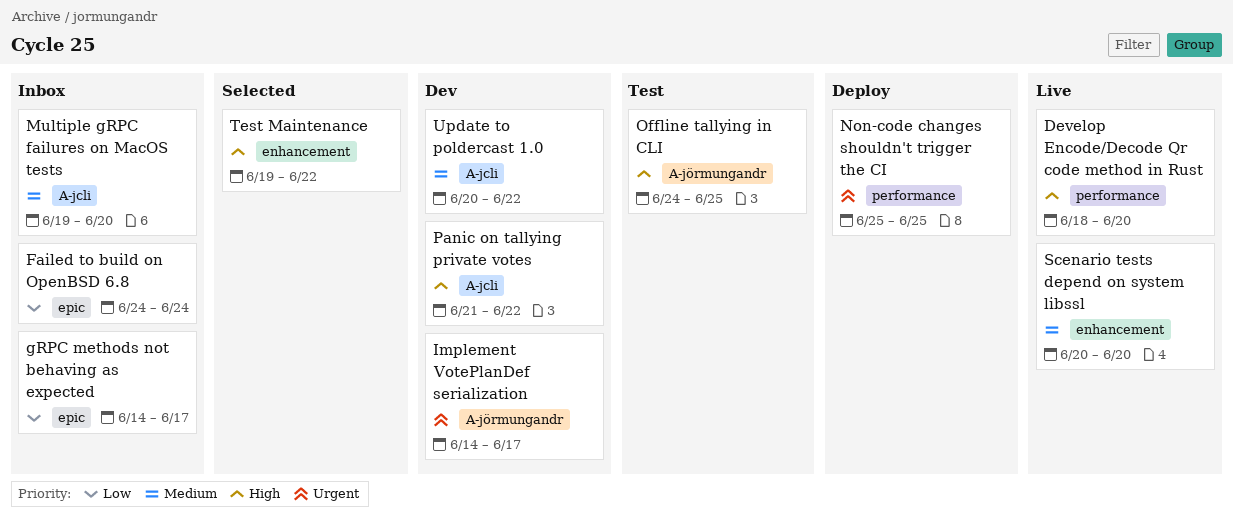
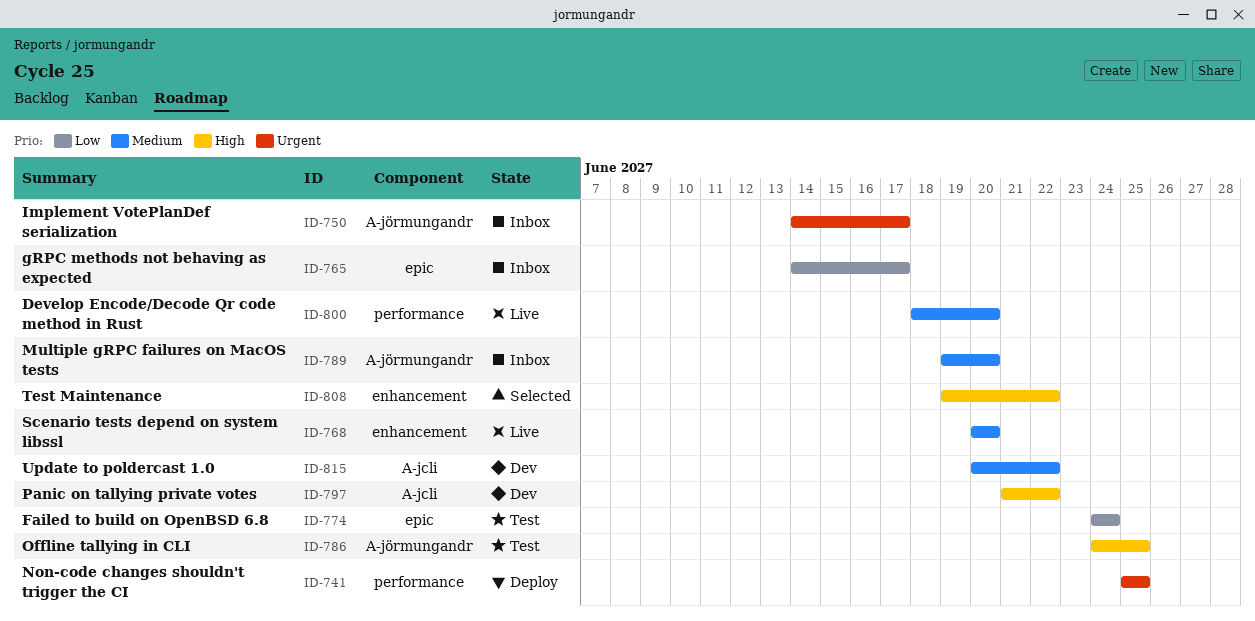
Develop Encode/Decode Qr code method in Rust, priority: High -> Medium
Failed to build on OpenBSD 6.8, status: Inbox -> Test
Implement VotePlanDef serialization, status: Dev -> Inbox
Multiple gRPC failures on MacOS tests, label: A-jcli -> A-jörmungandr

